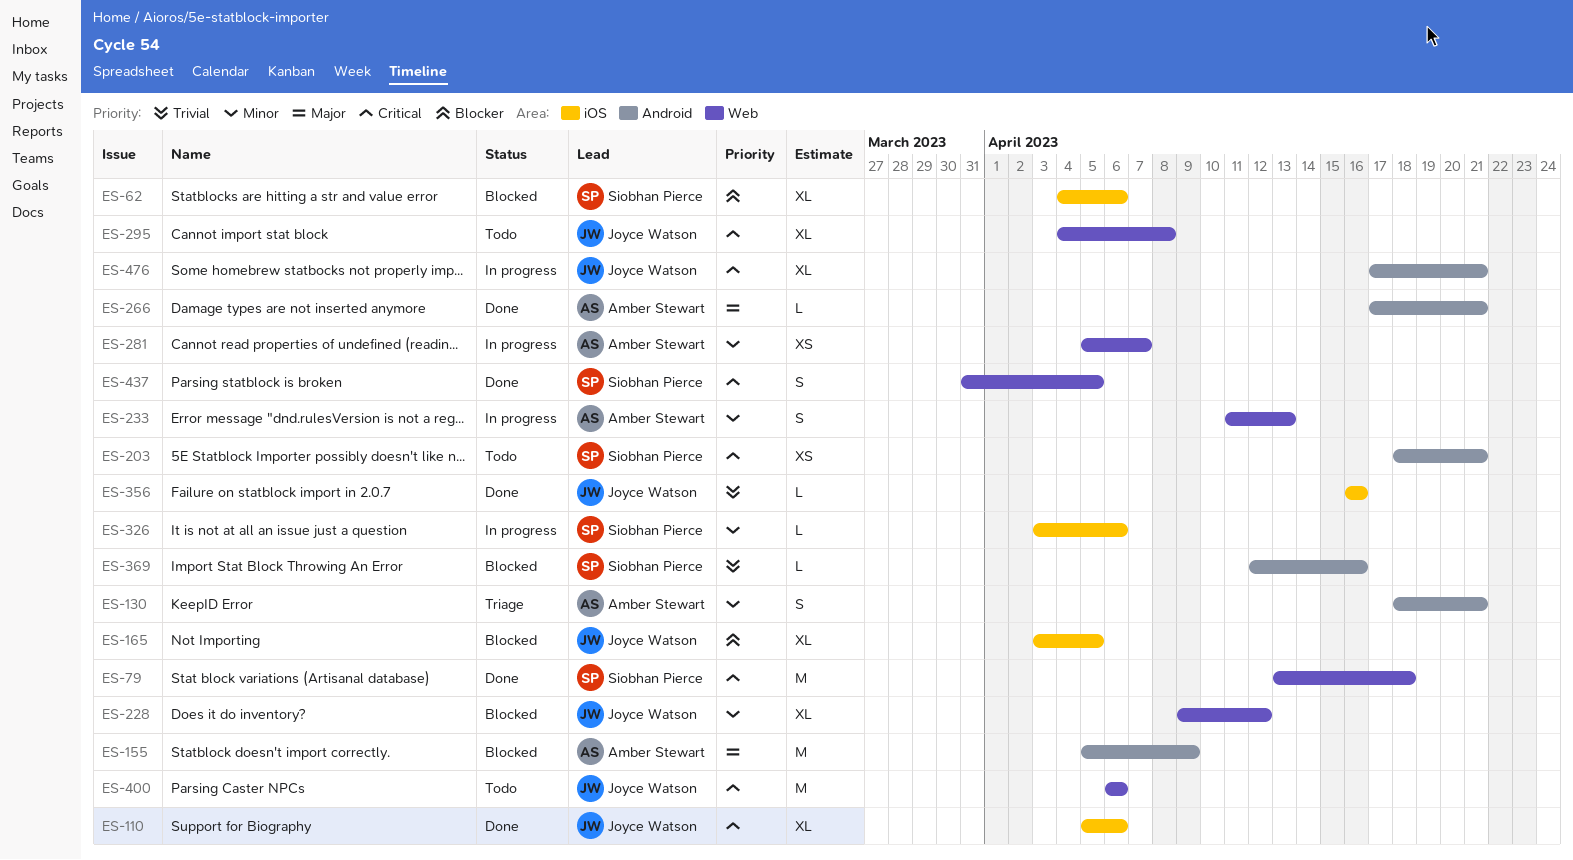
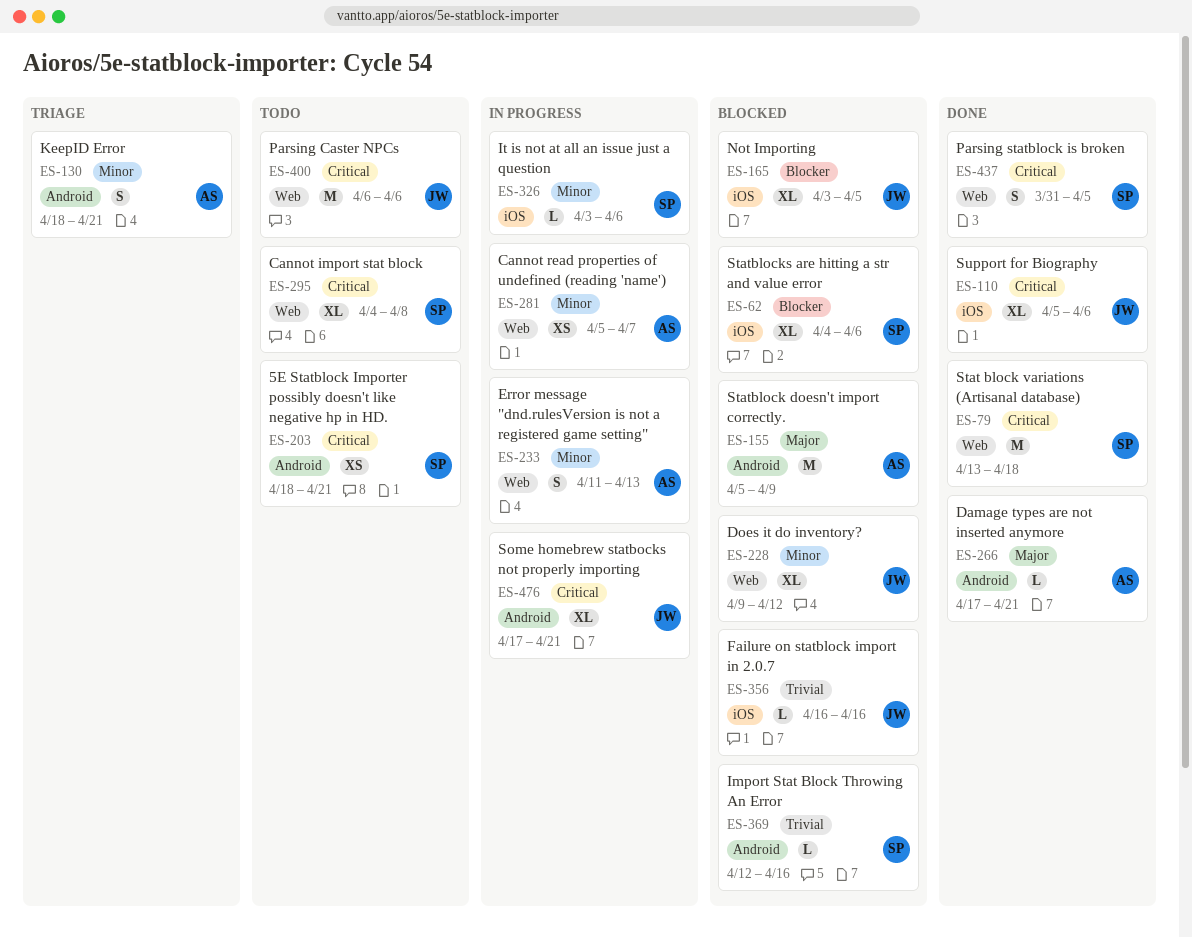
ES-295, owner: Joyce Watson -> Siobhan Pierce
ES-356, status: Done -> Blocked

